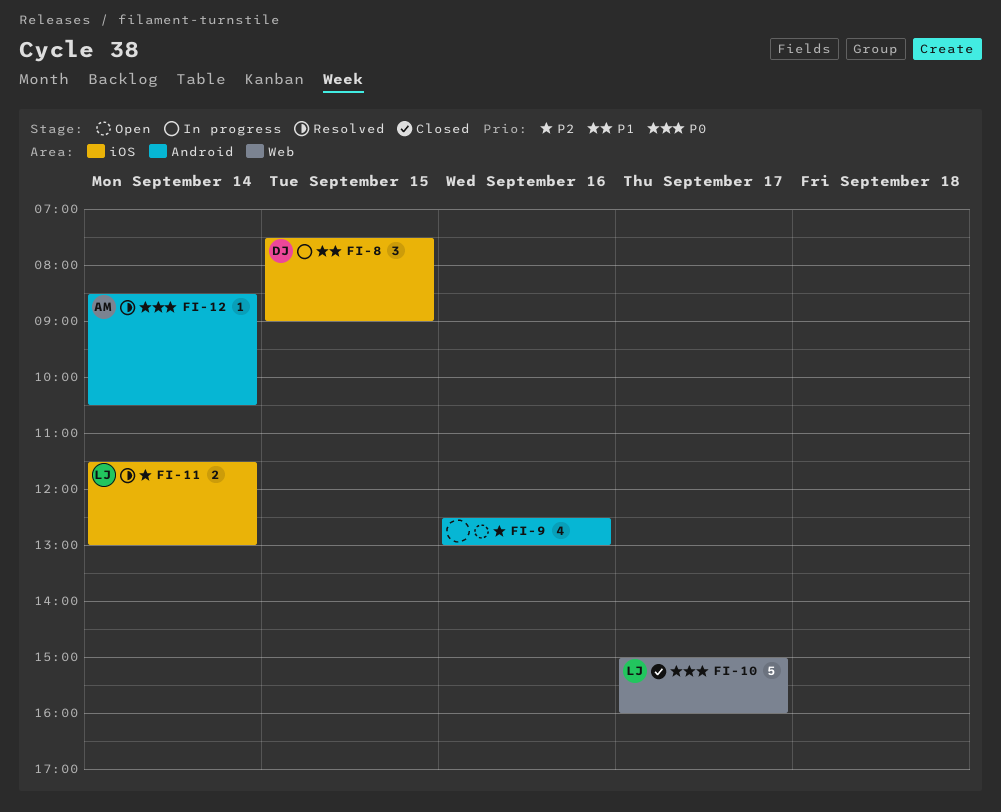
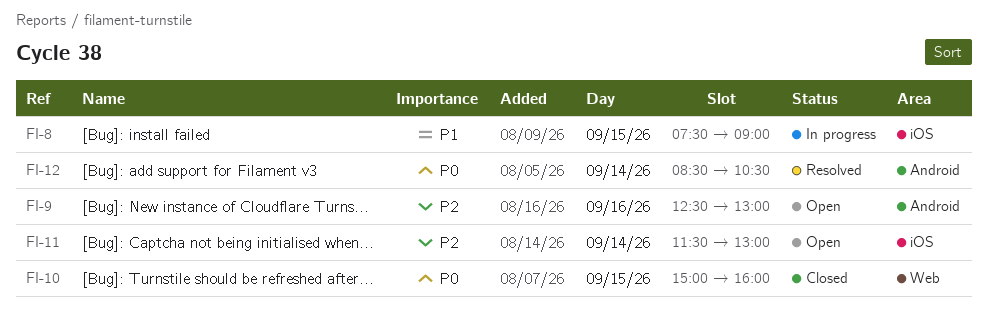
FI-10, day: Sep 17 -> Sep 15
FI-11, status: Resolved -> Open

